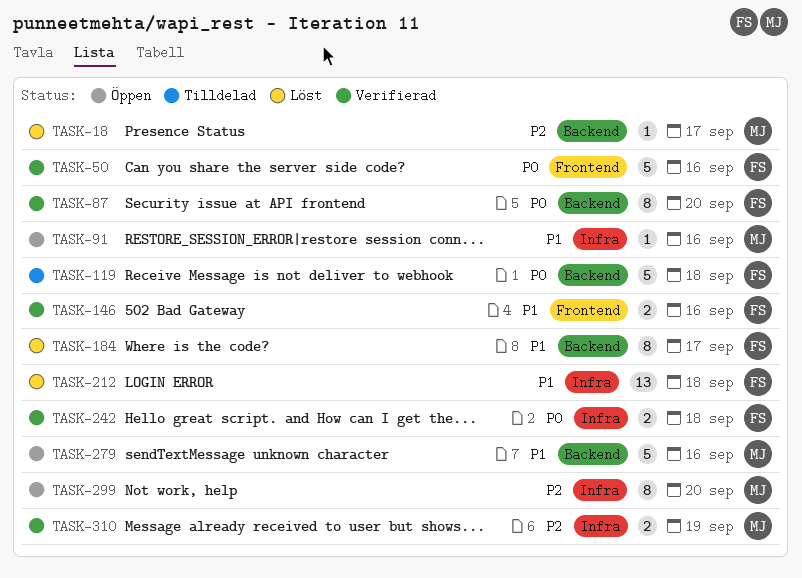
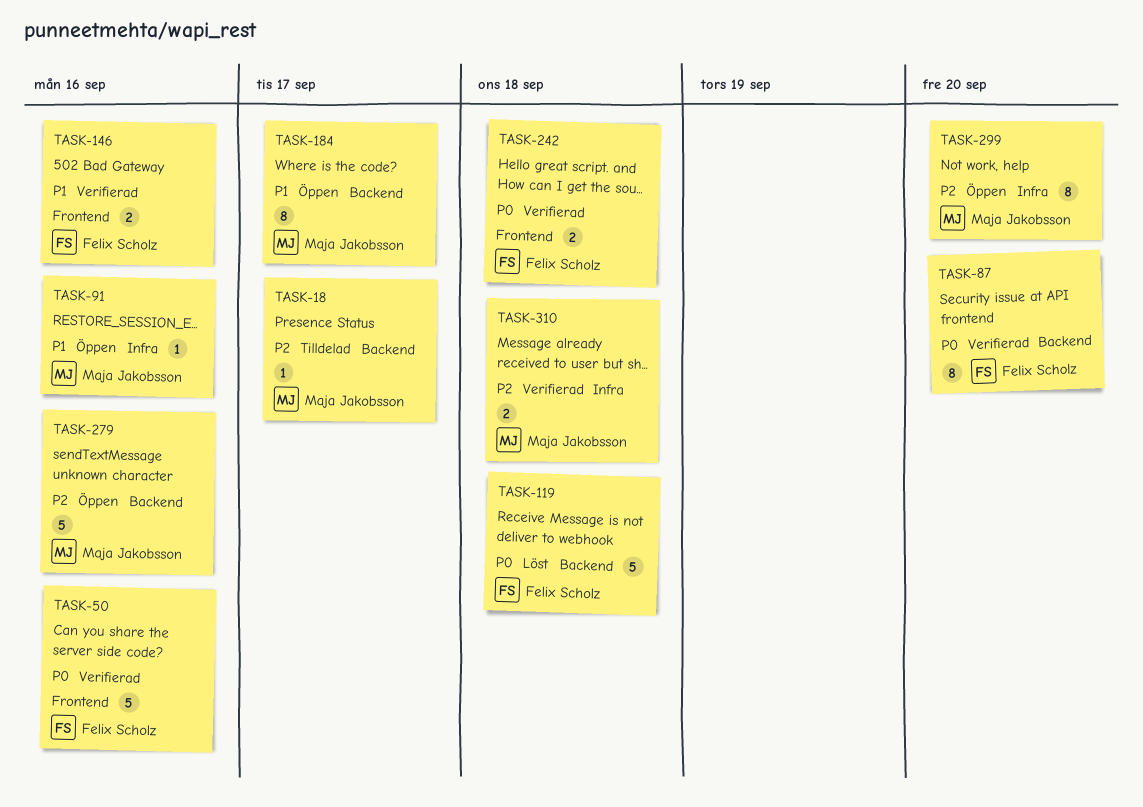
TASK-18, status: Löst -> Tilldelad
TASK-119, status: Tilldelad -> Löst
TASK-184, status: Löst -> Öppen
TASK-184, owner: Felix Scholz -> Maja Jakobsson
TASK-212: present -> none
TASK-242, label: Infra -> Frontend
TASK-279, priority: P1 -> P2
TASK-310, due: Sep 19 -> Sep 18

